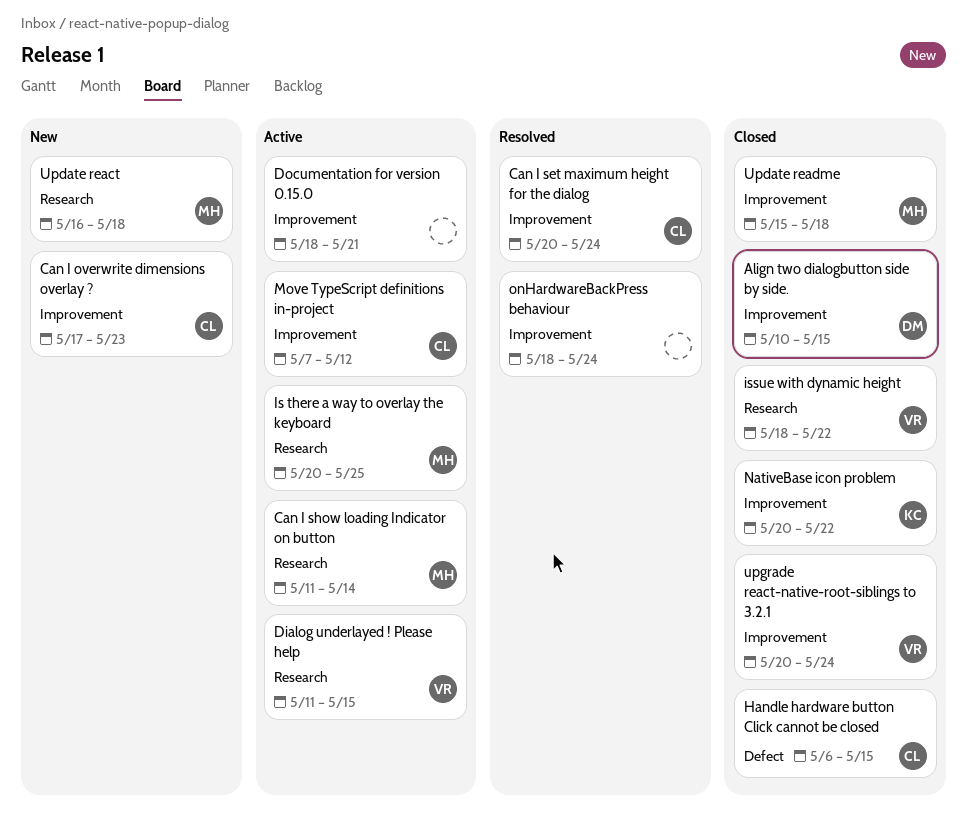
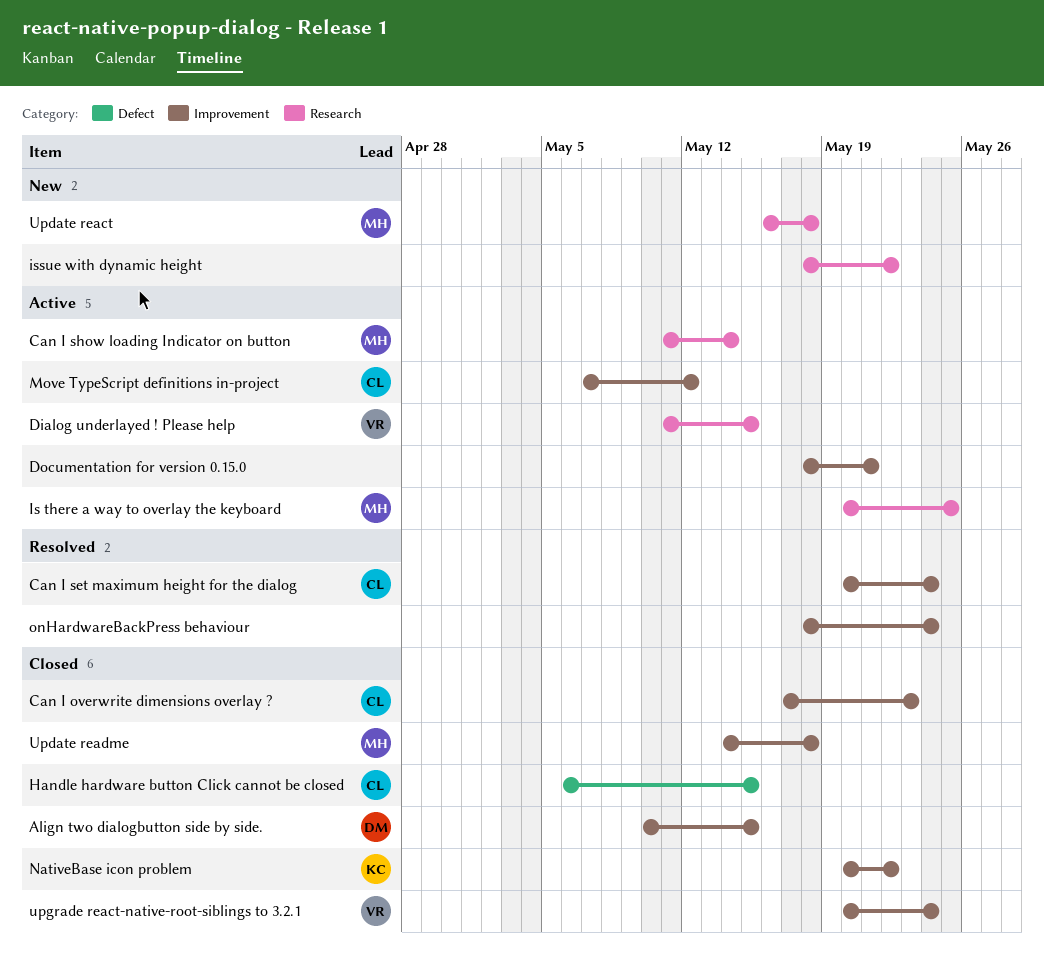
Can I overwrite dimensions overlay ?, status: New -> Closed
issue with dynamic height, status: Closed -> New
issue with dynamic height, owner: VR -> none
Update readme, start: May 15 -> May 14

